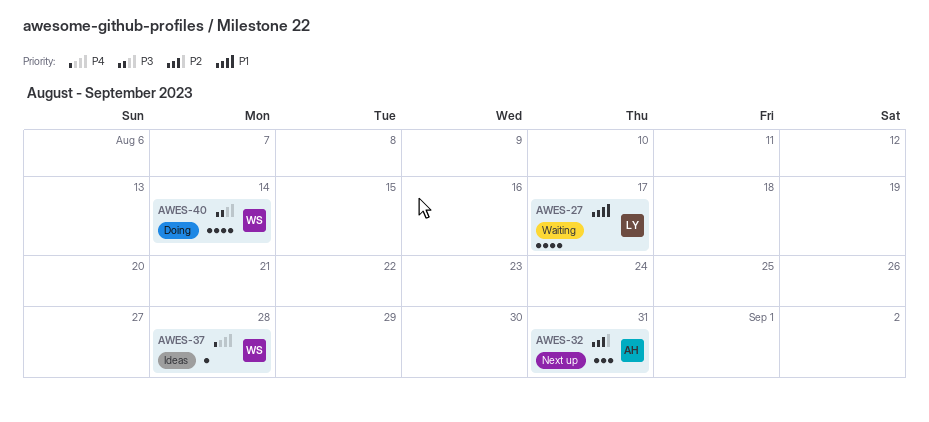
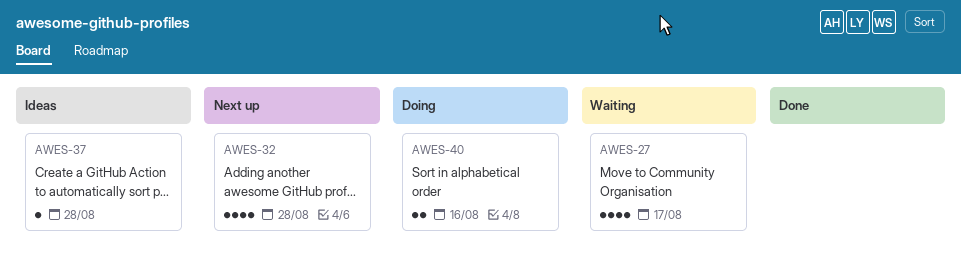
AWES-32, estimate: 3 -> 4
AWES-32, due: Aug 31 -> Aug 28
AWES-40, estimate: 4 -> 2
AWES-40, due: Aug 14 -> Aug 16

